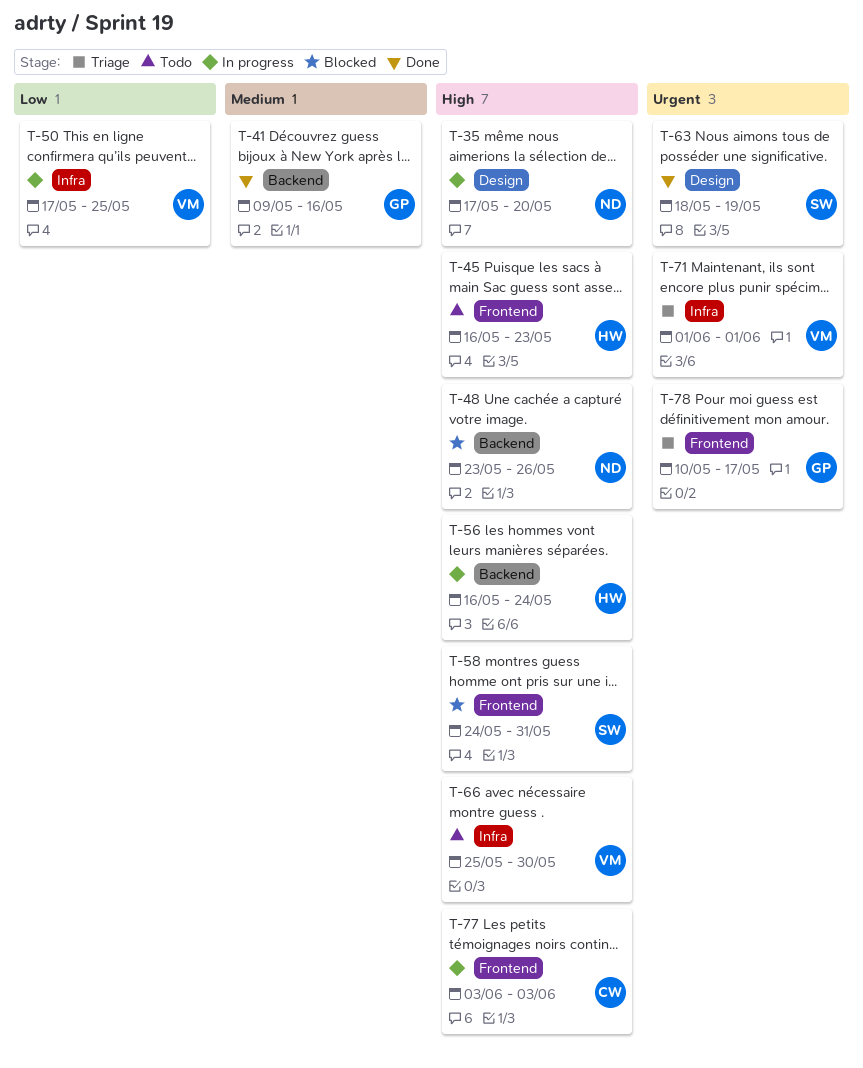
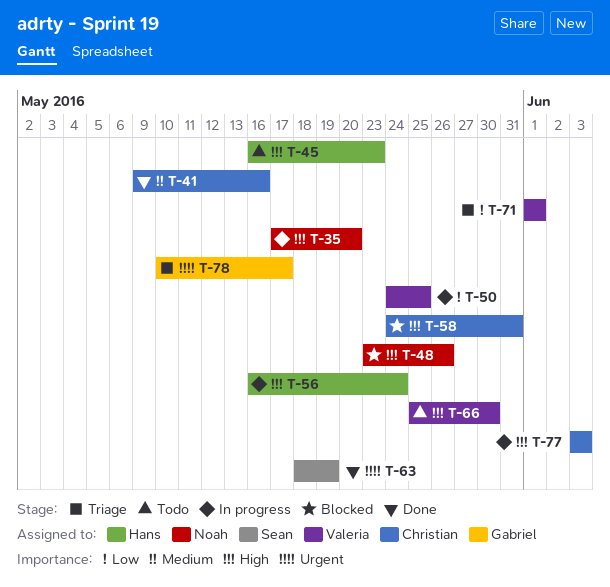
T-41, owner: Gabriel -> Christian
T-50, start: May 17 -> May 24
T-58, owner: Sean -> Christian
T-71, priority: Urgent -> Low

